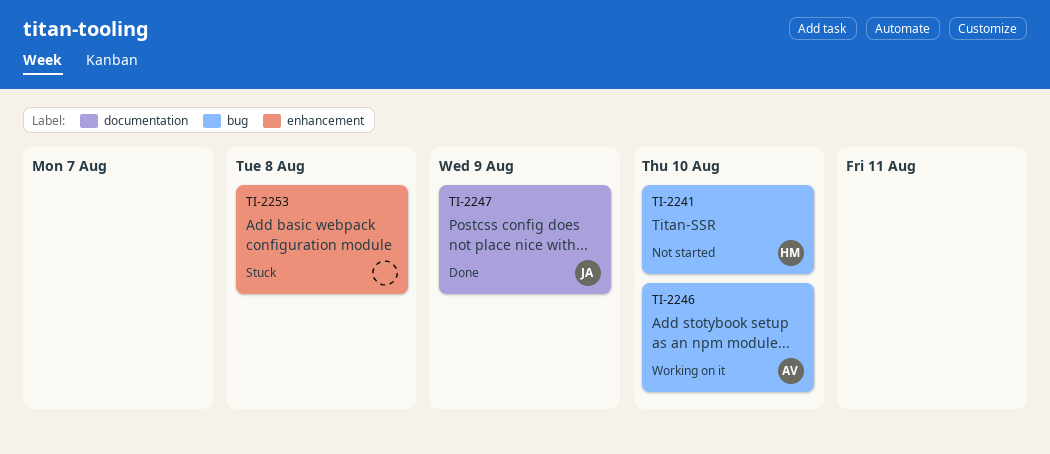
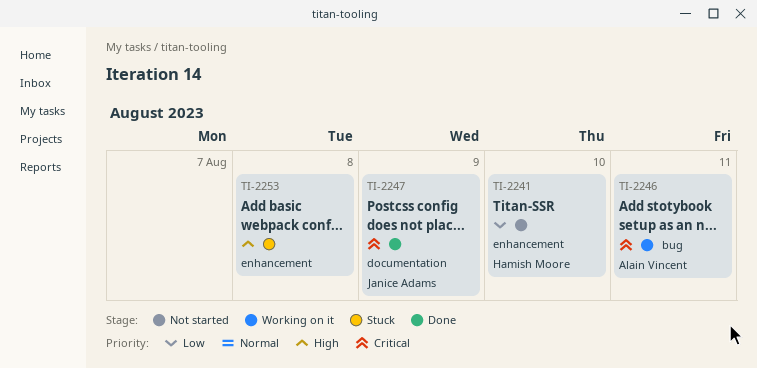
TI-2241, label: bug -> enhancement
TI-2246, due: Aug 10 -> Aug 11

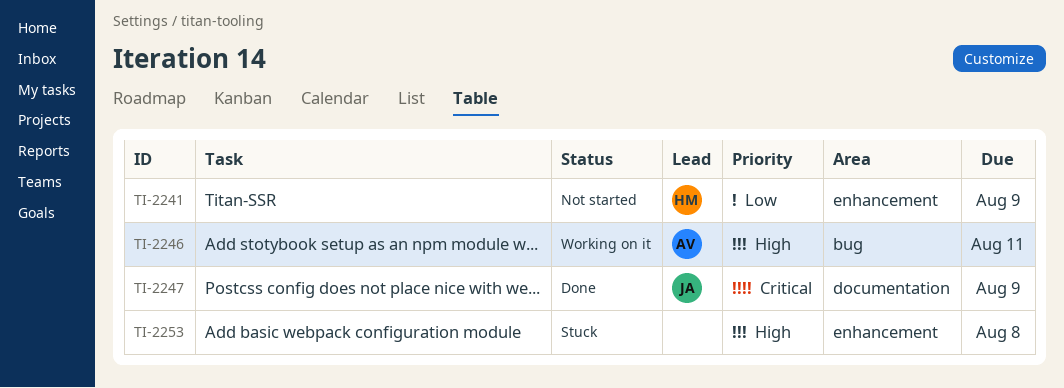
TI-2241, due: Aug 10 -> Aug 9
TI-2246, priority: Critical -> High

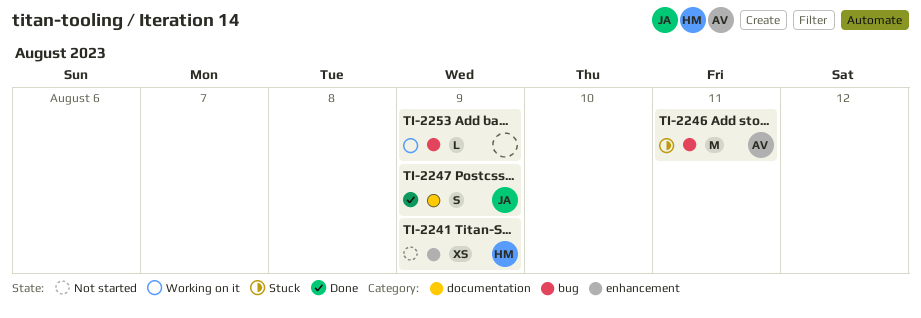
TI-2246, status: Working on it -> Stuck
TI-2253, status: Stuck -> Working on it
TI-2253, label: enhancement -> bug
TI-2253, due: Aug 8 -> Aug 9

